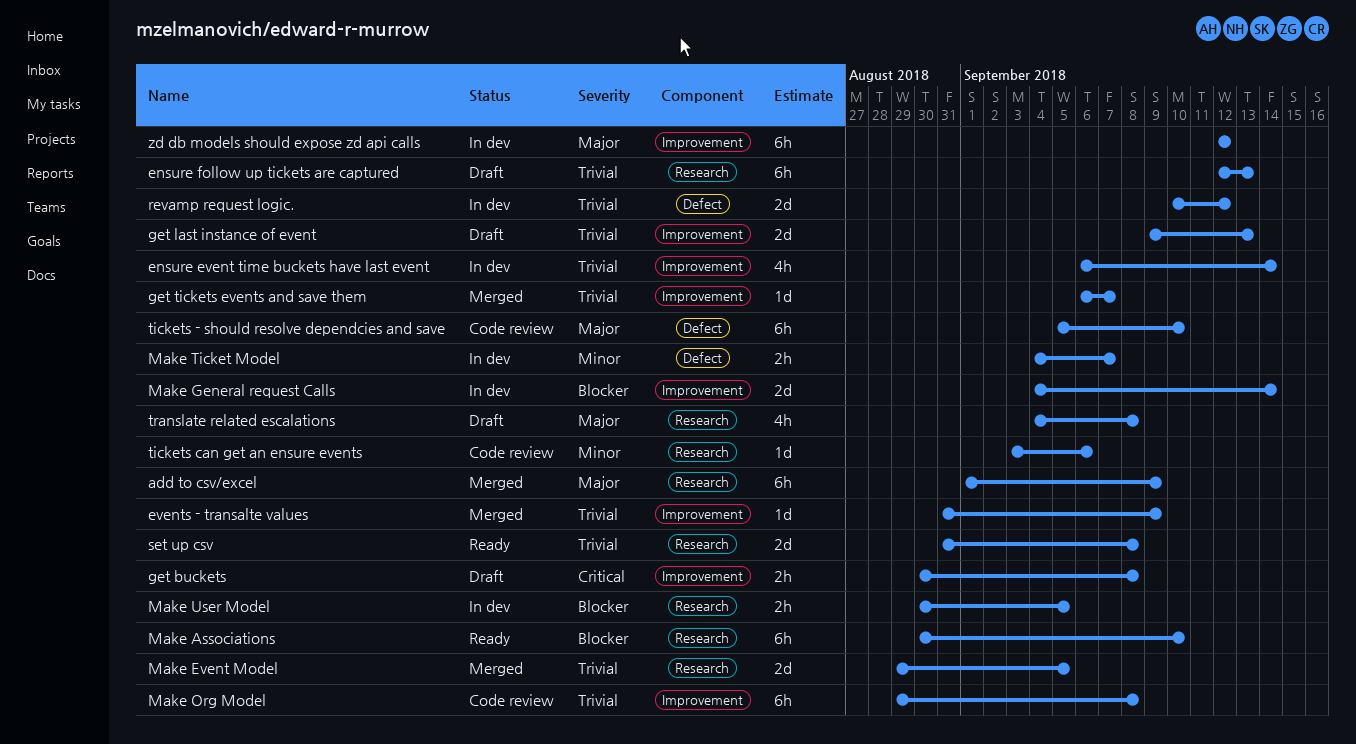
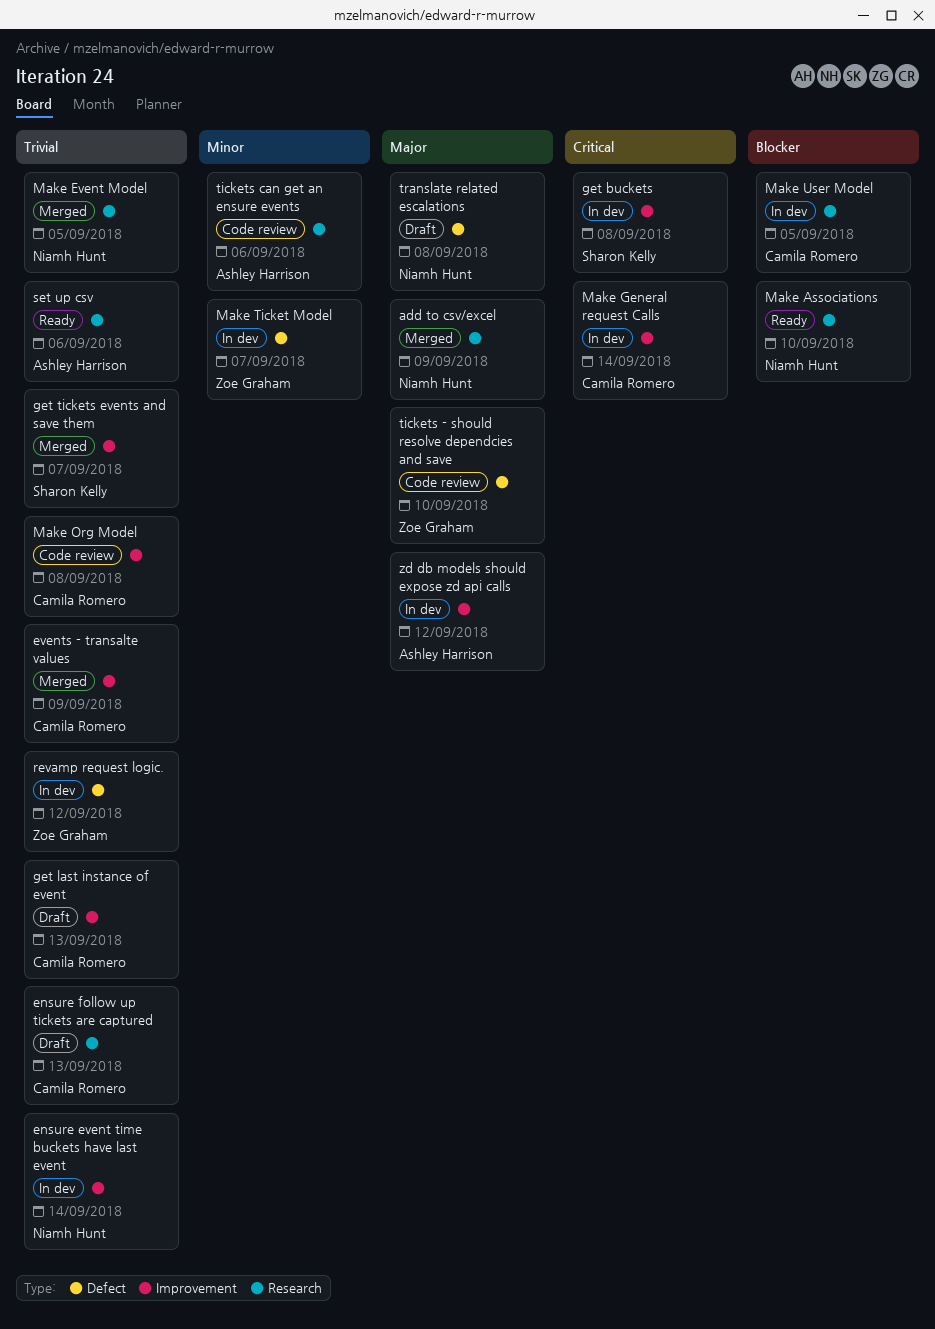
get buckets, status: Draft -> In dev
Make General request Calls, priority: Blocker -> Critical
set up csv, due: Sep 8 -> Sep 6
translate related escalations, label: Research -> Defect

